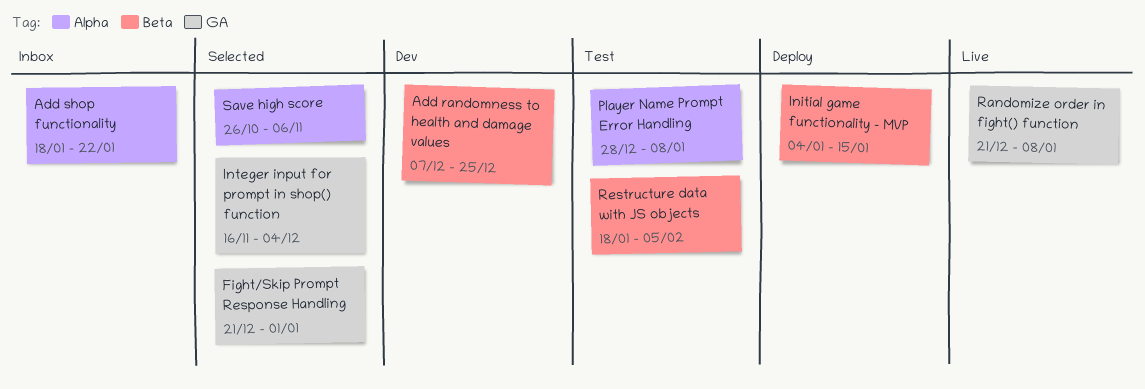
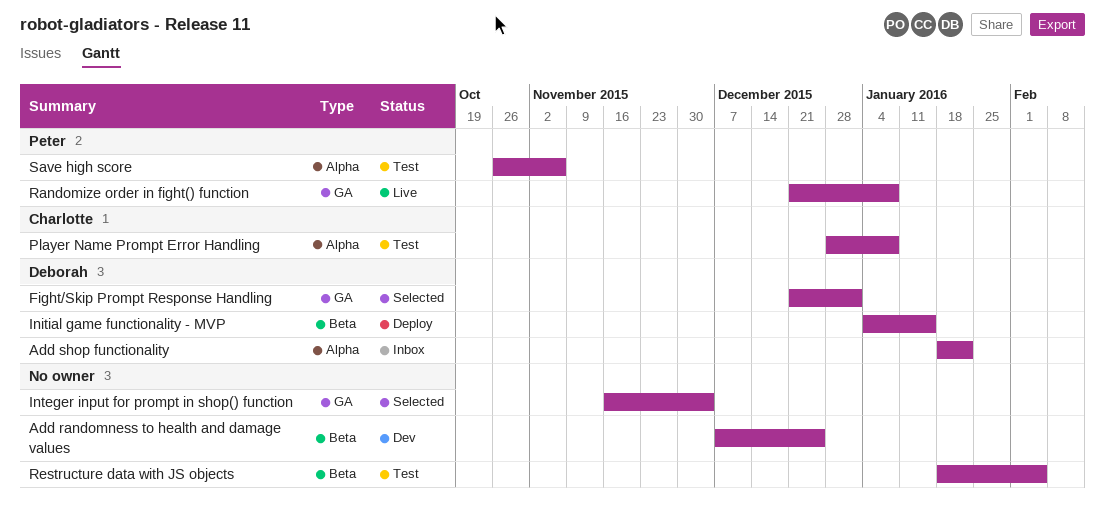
Save high score, status: Selected -> Test

